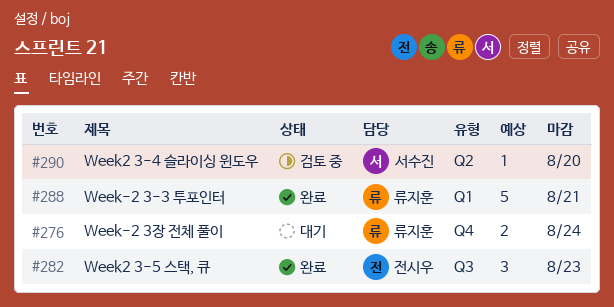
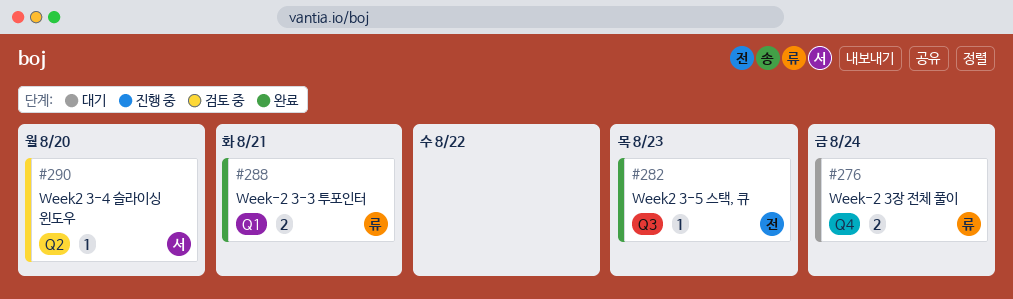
#282, estimate: 3 -> 1
#288, estimate: 5 -> 2

